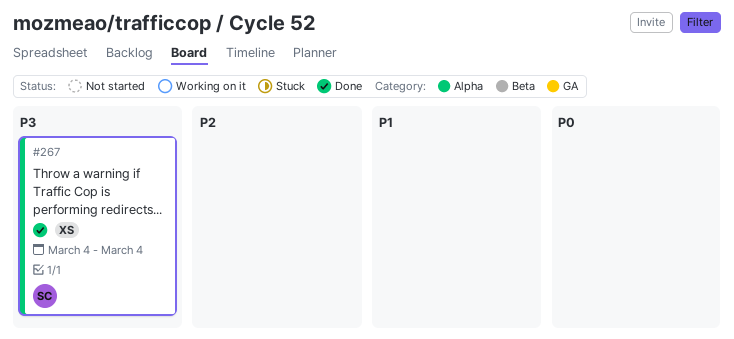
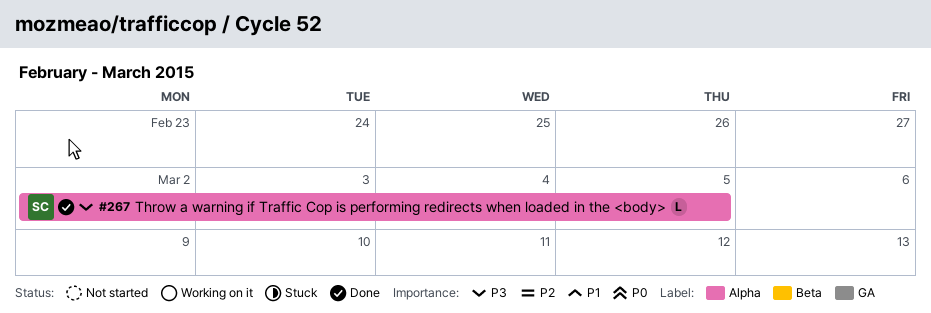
#267, estimate: XS -> L
#267, start: Mar 4 -> Mar 2
#267, due: Mar 4 -> Mar 5

